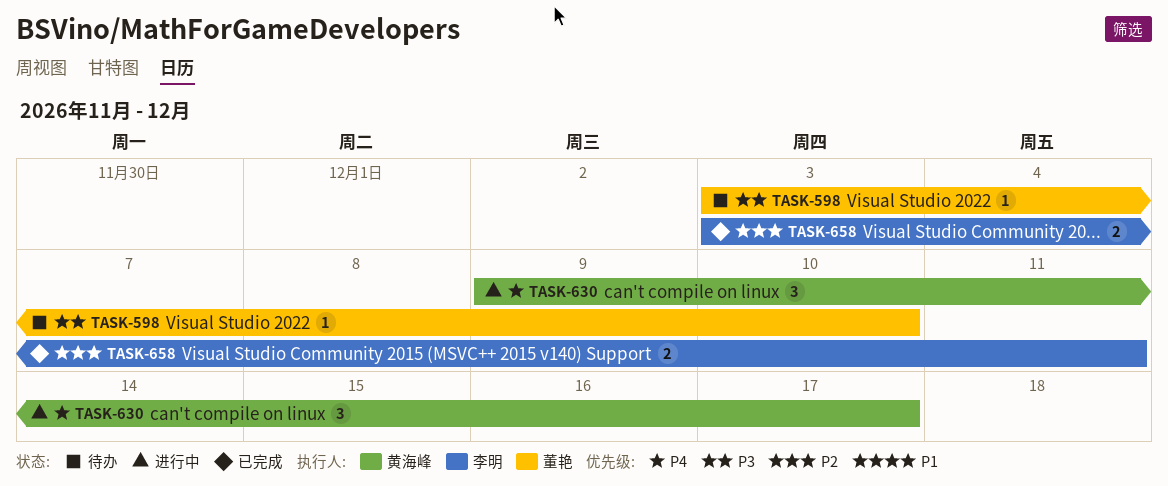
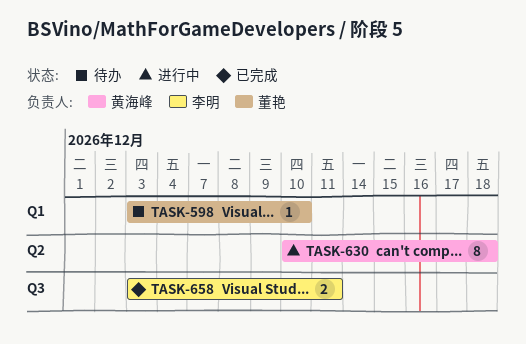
TASK-630, estimate: 3 -> 8
TASK-630, start: Dec 9 -> Dec 10
TASK-630, due: Dec 17 -> Dec 18

